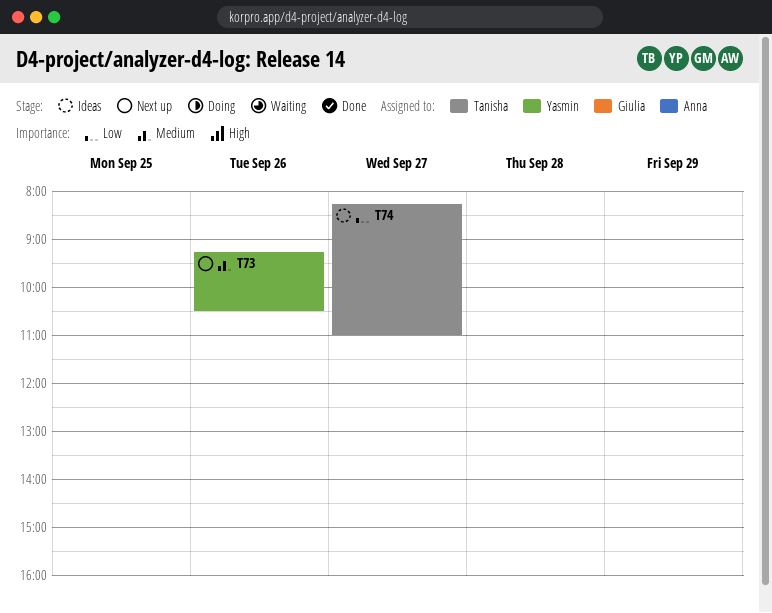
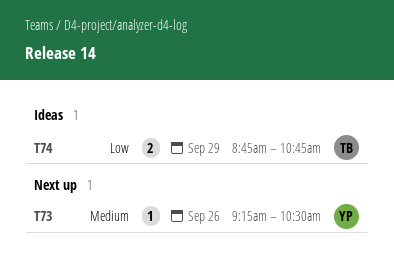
T74, day: Sep 27 -> Sep 29
T74, begins: 08:15 -> 08:45
T74, ends: 11:00 -> 10:45

